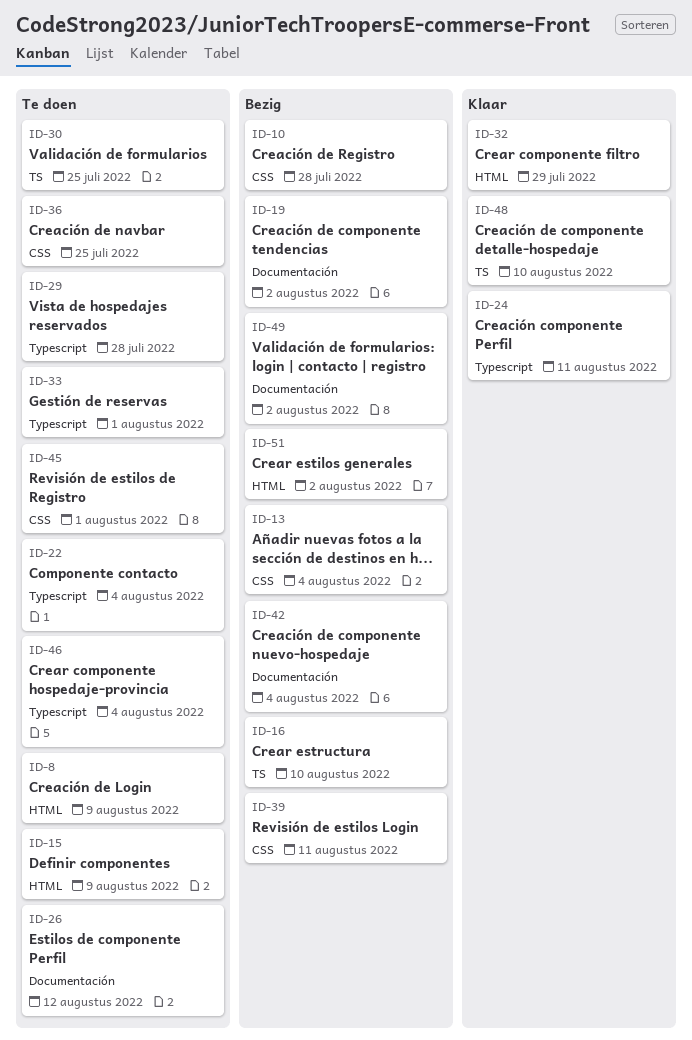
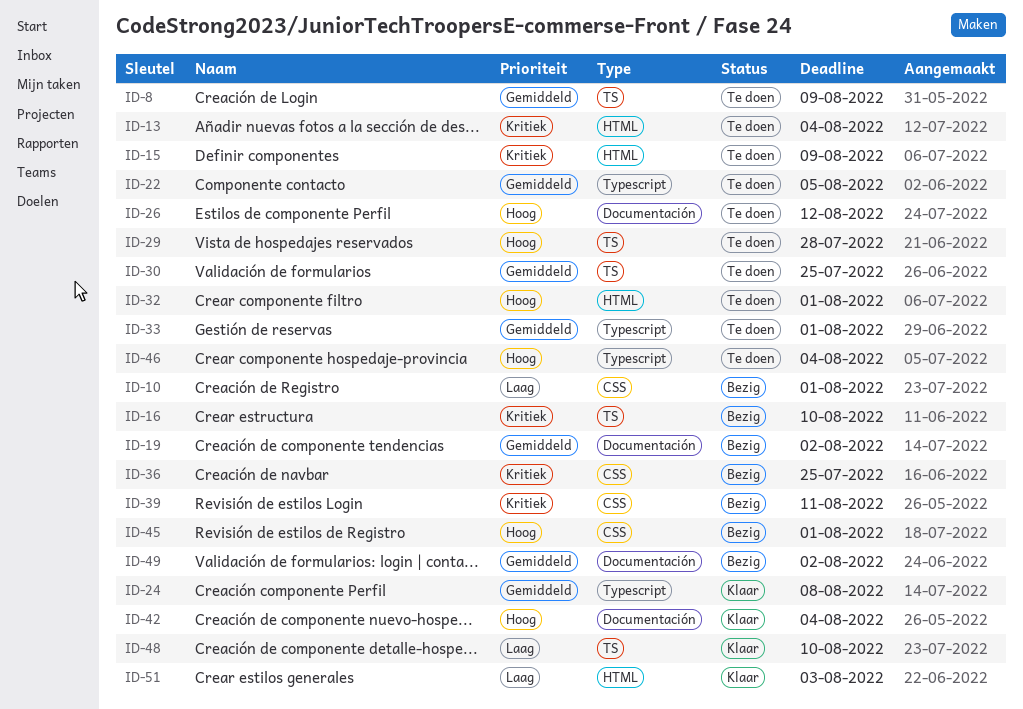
ID-8, label: HTML -> TS
ID-10, due: Jul 28 -> Aug 1
ID-13, status: Bezig -> Te doen
ID-13, label: CSS -> HTML
ID-22, due: Aug 4 -> Aug 5
ID-24, due: Aug 11 -> Aug 8
ID-29, label: Typescript -> TS
ID-32, status: Klaar -> Te doen
ID-32, due: Jul 29 -> Aug 1
ID-36, status: Te doen -> Bezig
ID-42, status: Bezig -> Klaar
ID-45, status: Te doen -> Bezig
ID-51, status: Bezig -> Klaar
ID-51, due: Aug 2 -> Aug 3

